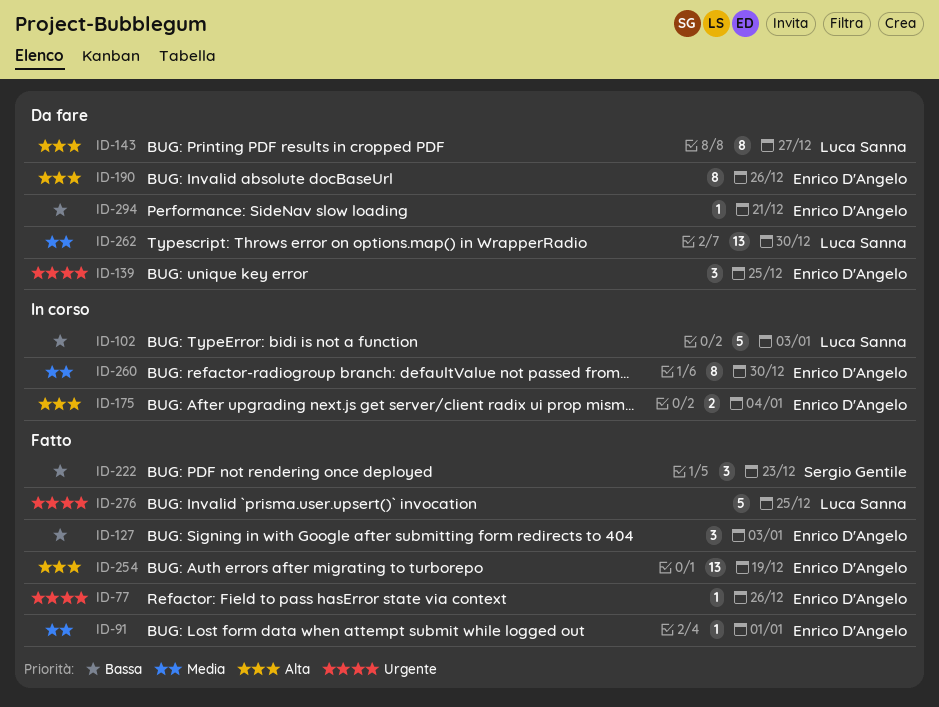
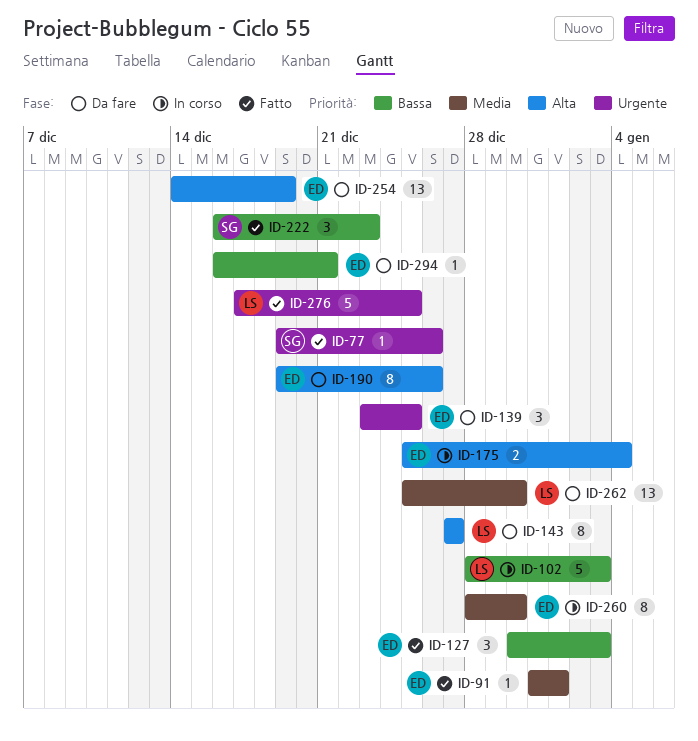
ID-77, owner: Enrico D'Angelo -> Sergio Gentile
ID-254, status: Fatto -> Da fare

